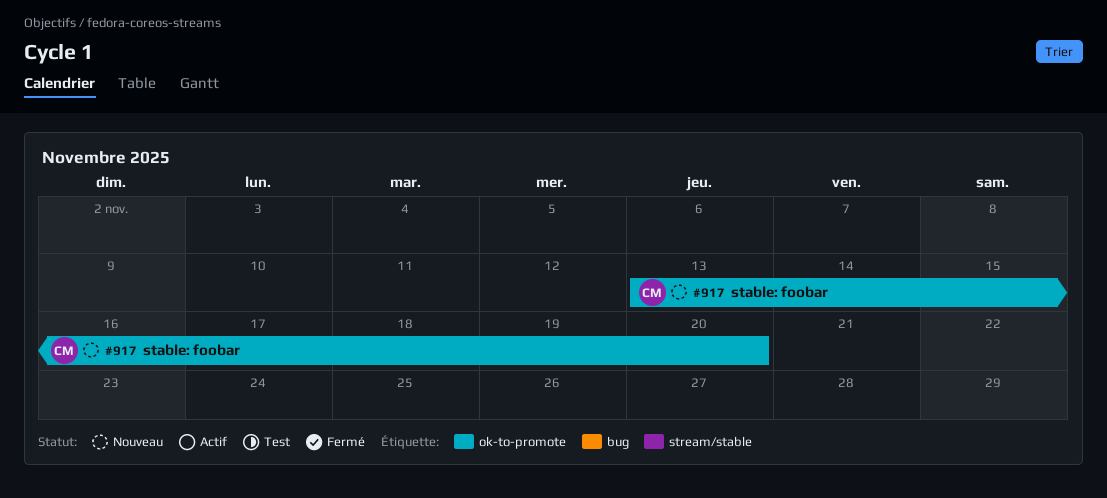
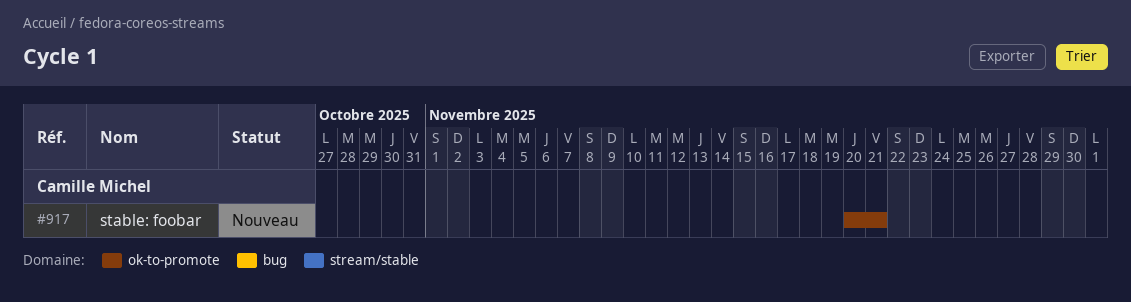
#917, start: Nov 13 -> Nov 20
#917, due: Nov 20 -> Nov 21

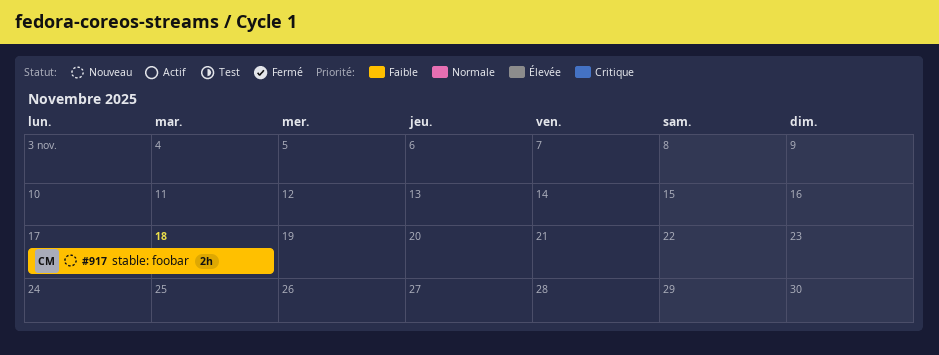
#917, start: Nov 20 -> Nov 17
#917, due: Nov 21 -> Nov 18

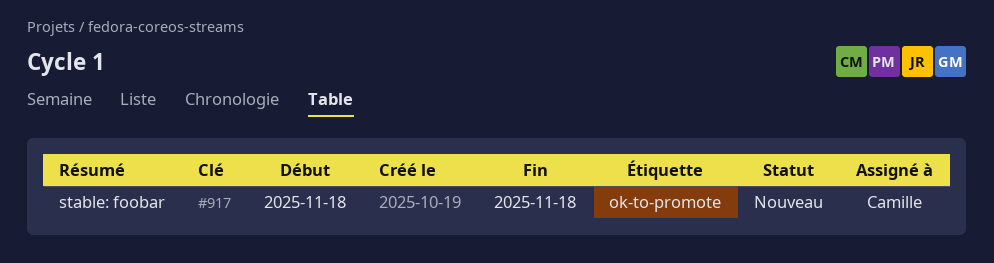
#917, start: Nov 17 -> Nov 18

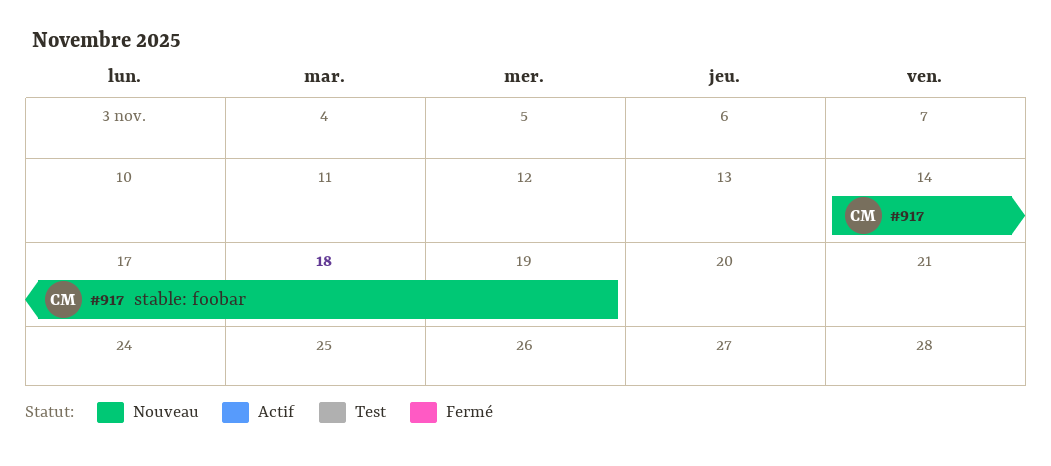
#917, start: Nov 18 -> Nov 14
#917, due: Nov 18 -> Nov 19

